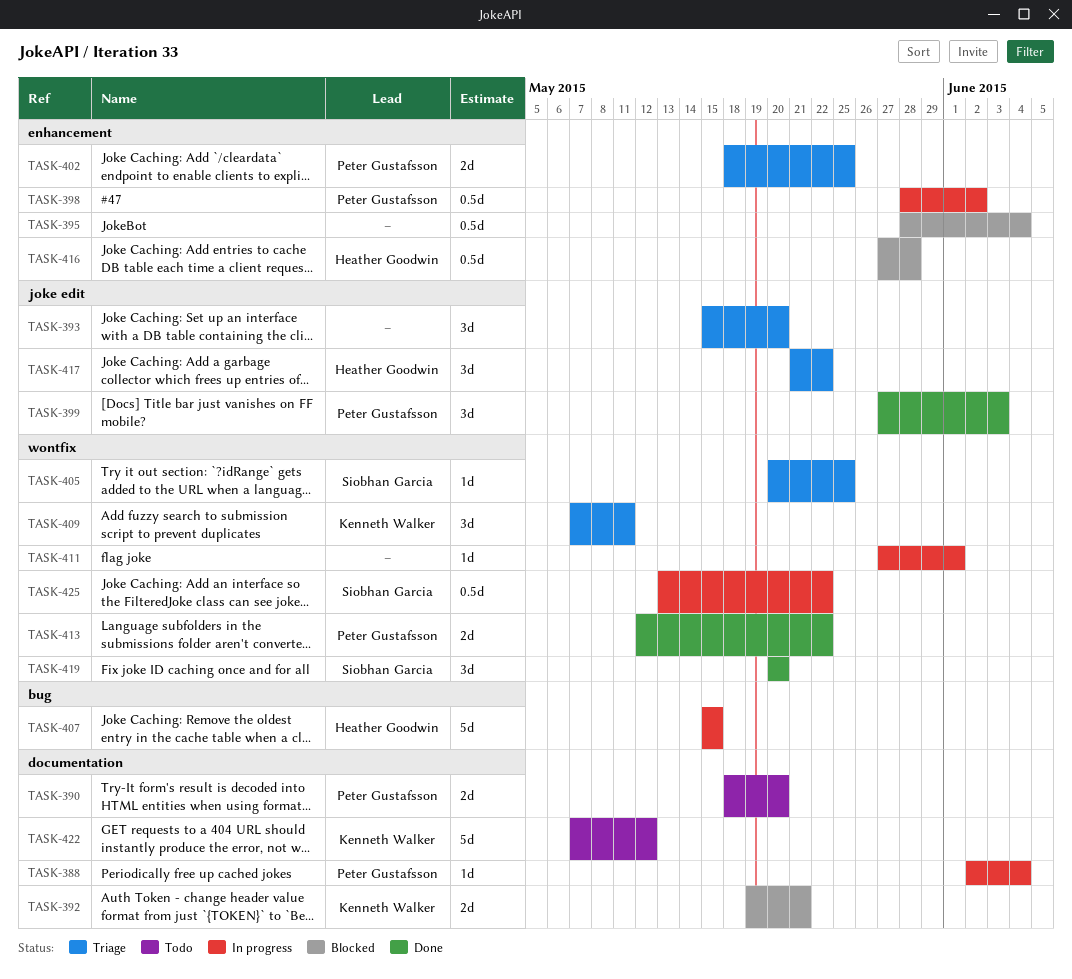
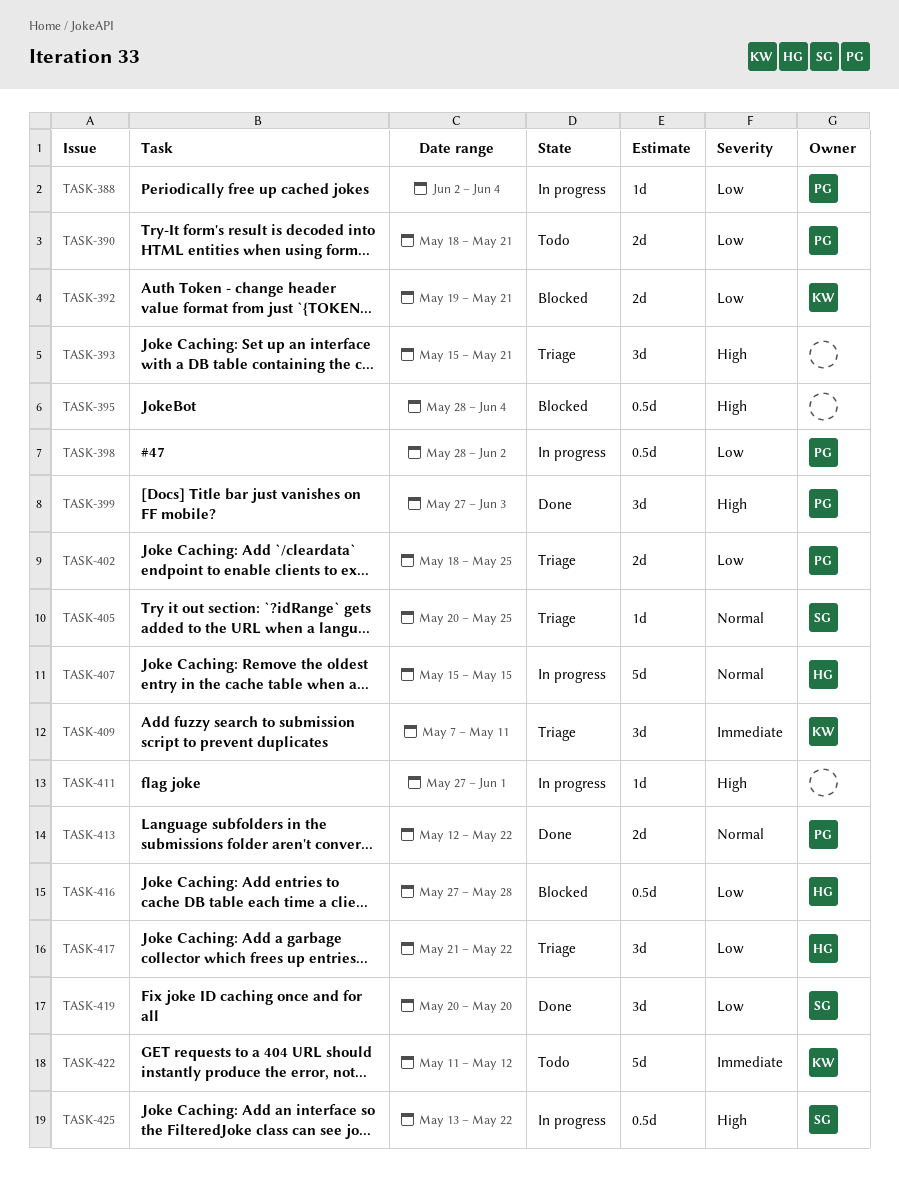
TASK-390, due: May 20 -> May 21
TASK-393, due: May 20 -> May 21
TASK-422, start: May 7 -> May 11

